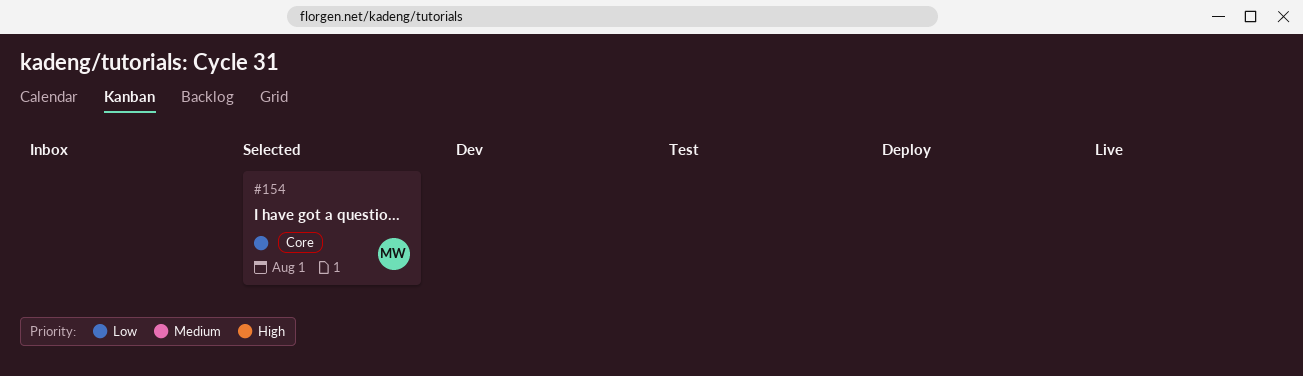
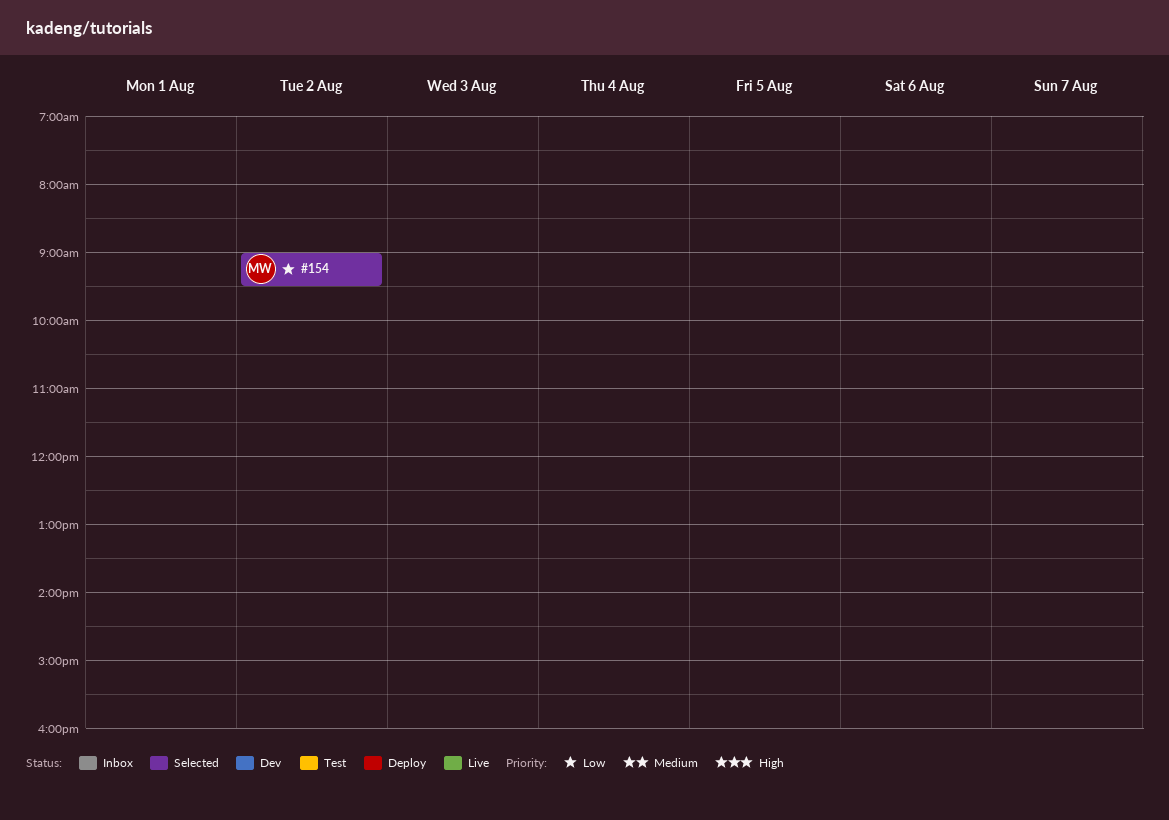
#154, day: Aug 1 -> Aug 2

